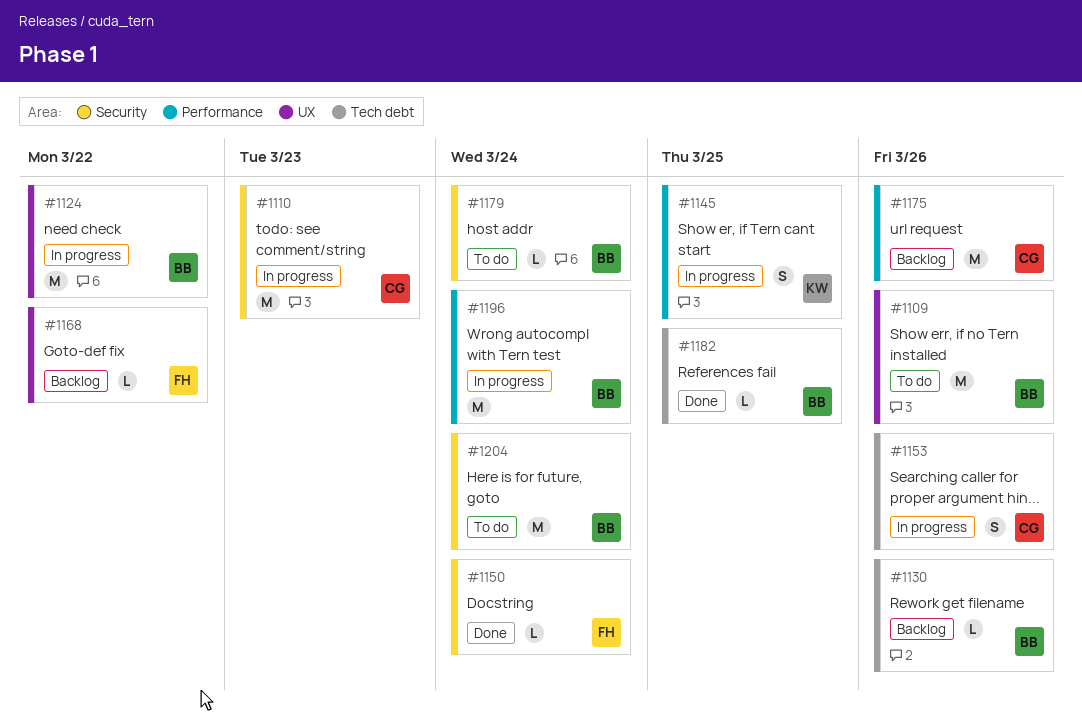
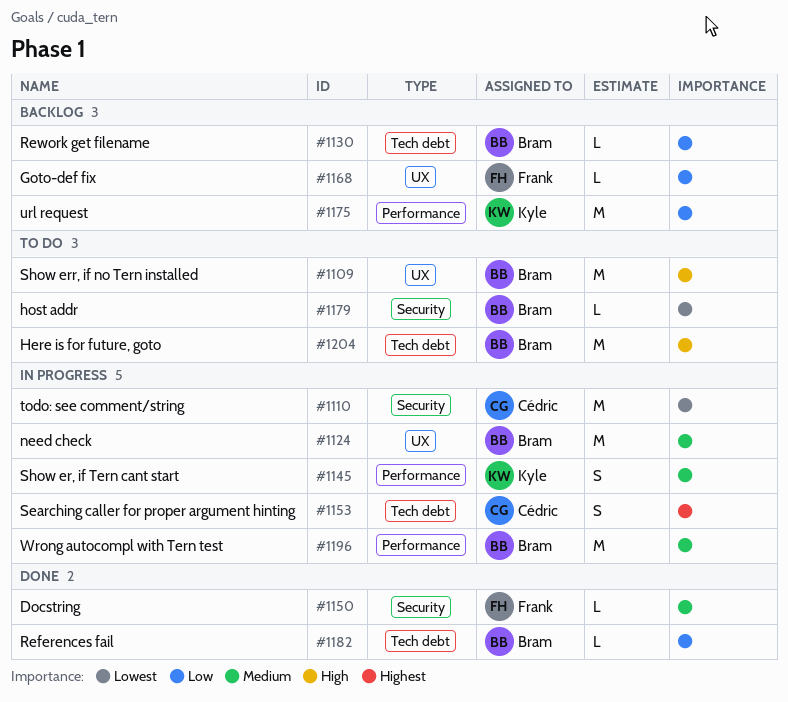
#1175, owner: Cédric -> Kyle
#1204, label: Security -> Tech debt

